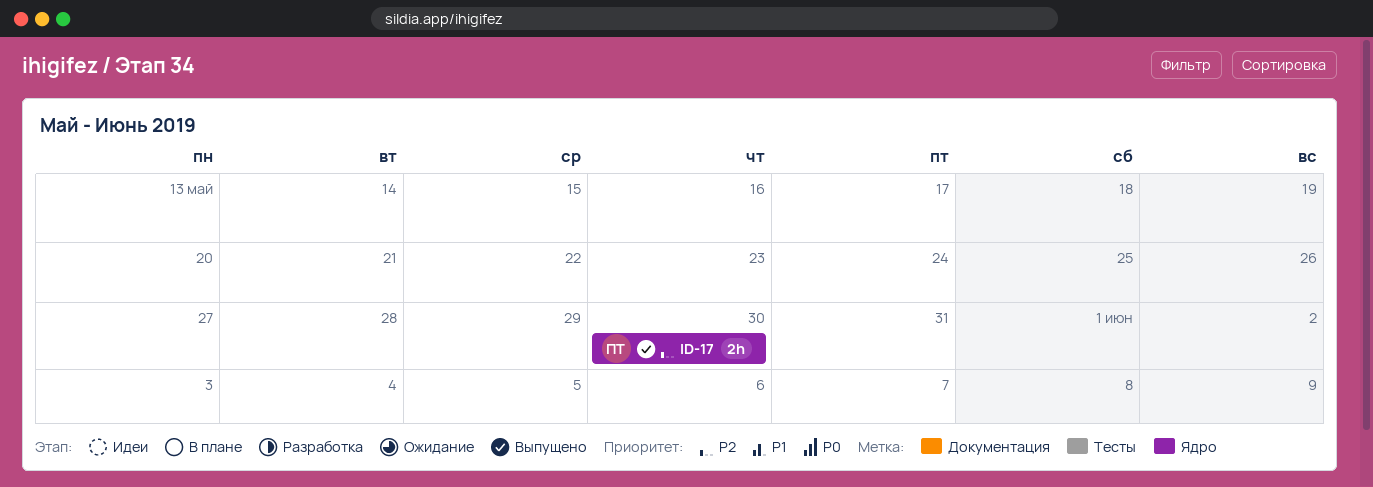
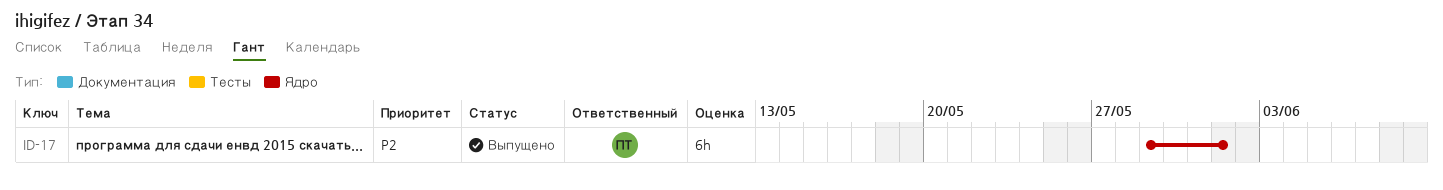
ID-17, estimate: 2h -> 6h
ID-17, start: May 30 -> May 29
ID-17, due: May 30 -> Jun 1

